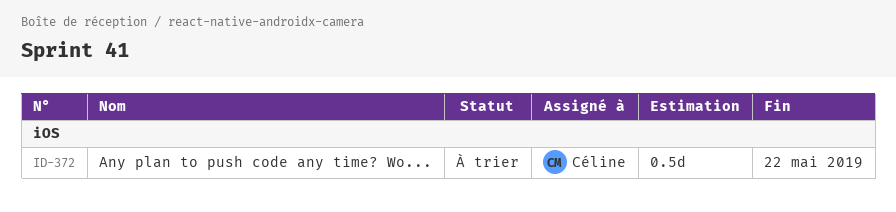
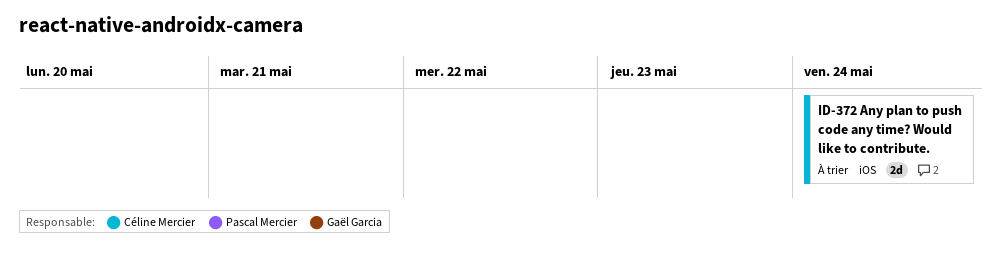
ID-372, estimate: 0.5d -> 2d
ID-372, due: May 22 -> May 24

